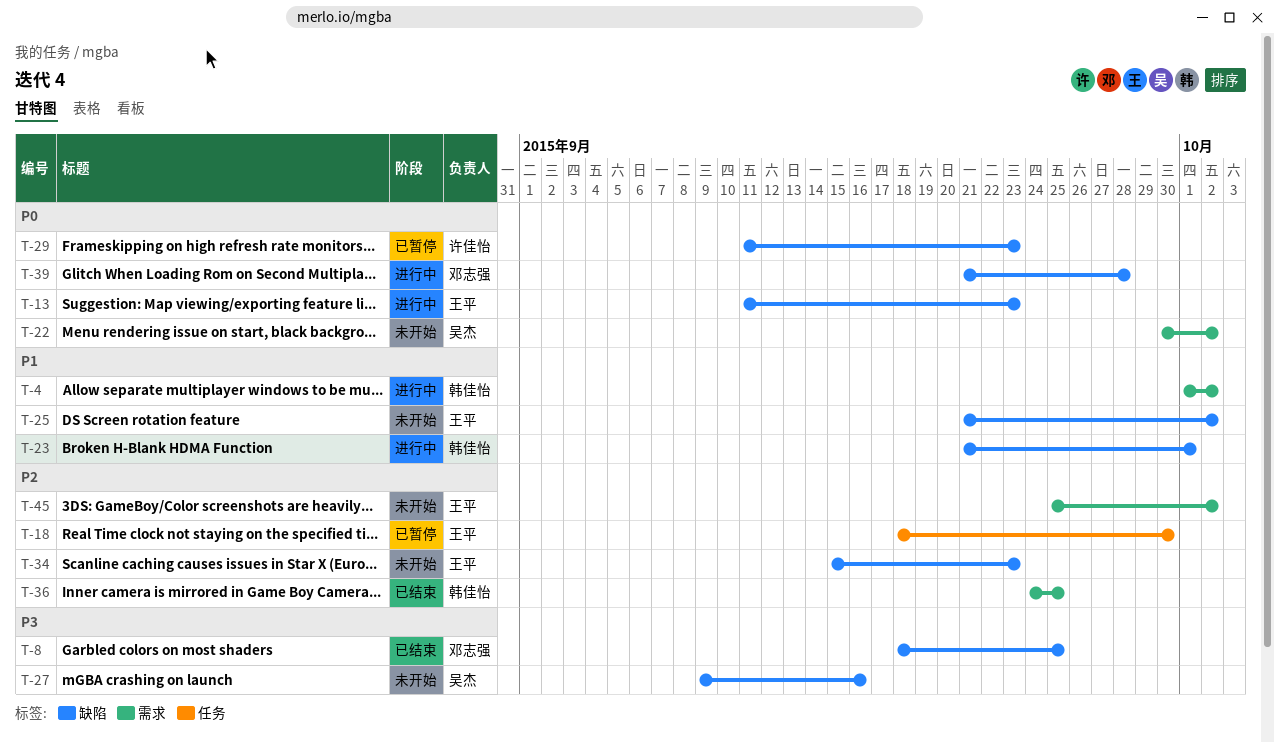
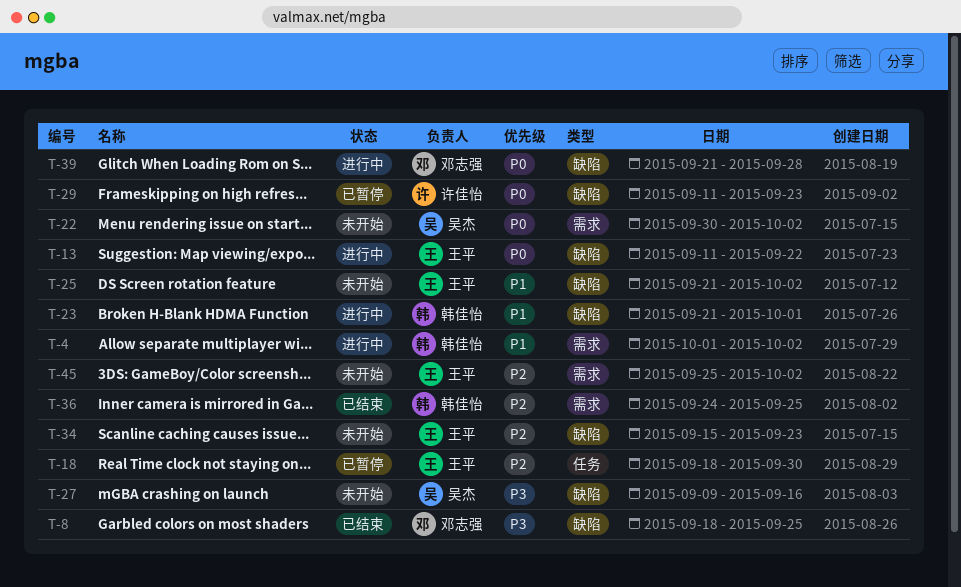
T-13, due: Sep 23 -> Sep 22

